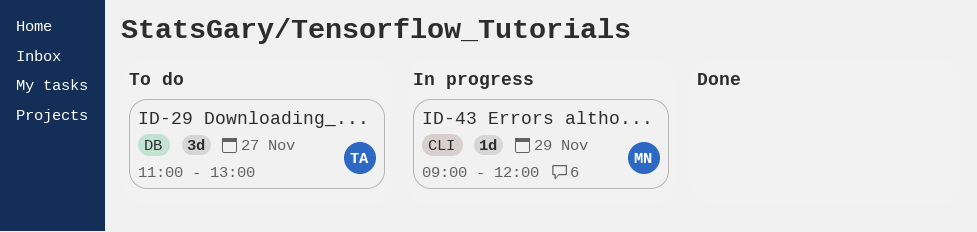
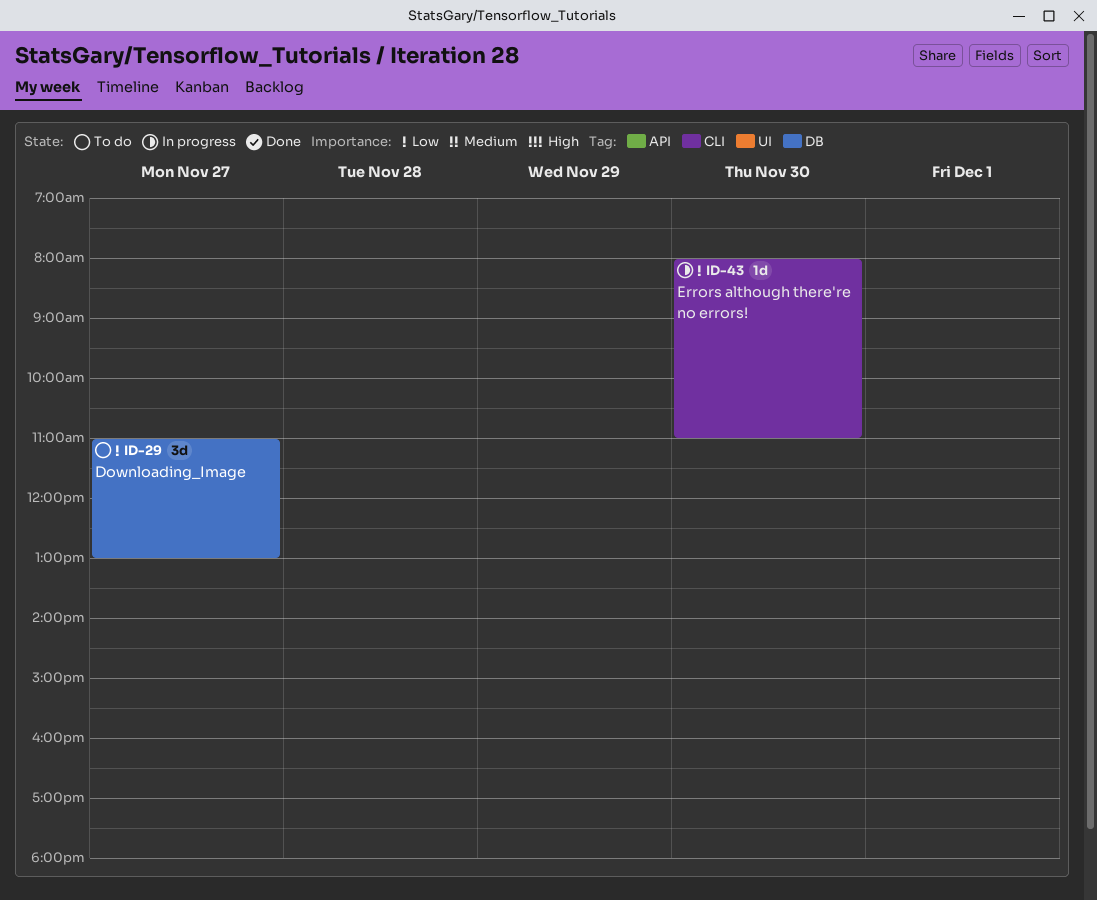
ID-43, day: Nov 29 -> Nov 30
ID-43, begins: 09:00 -> 08:00
ID-43, ends: 12:00 -> 11:00

